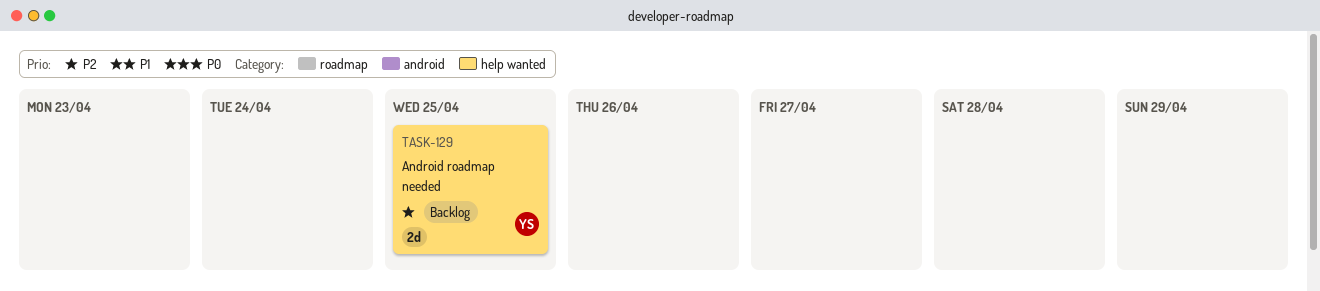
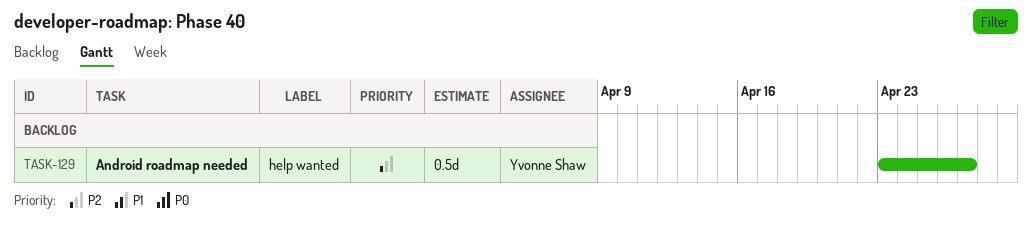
TASK-129, estimate: 2d -> 0.5d
TASK-129, due: Apr 25 -> Apr 27

